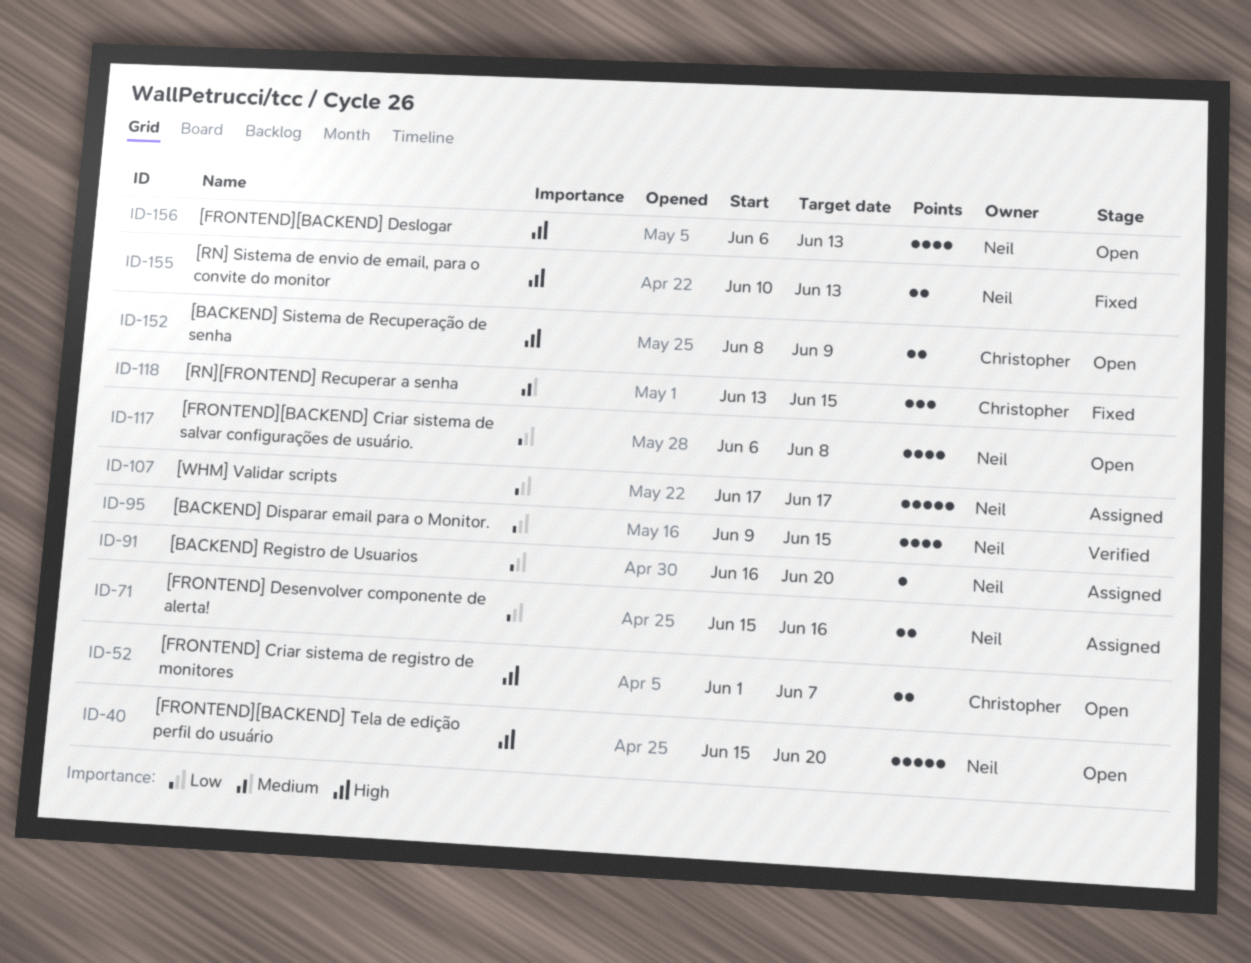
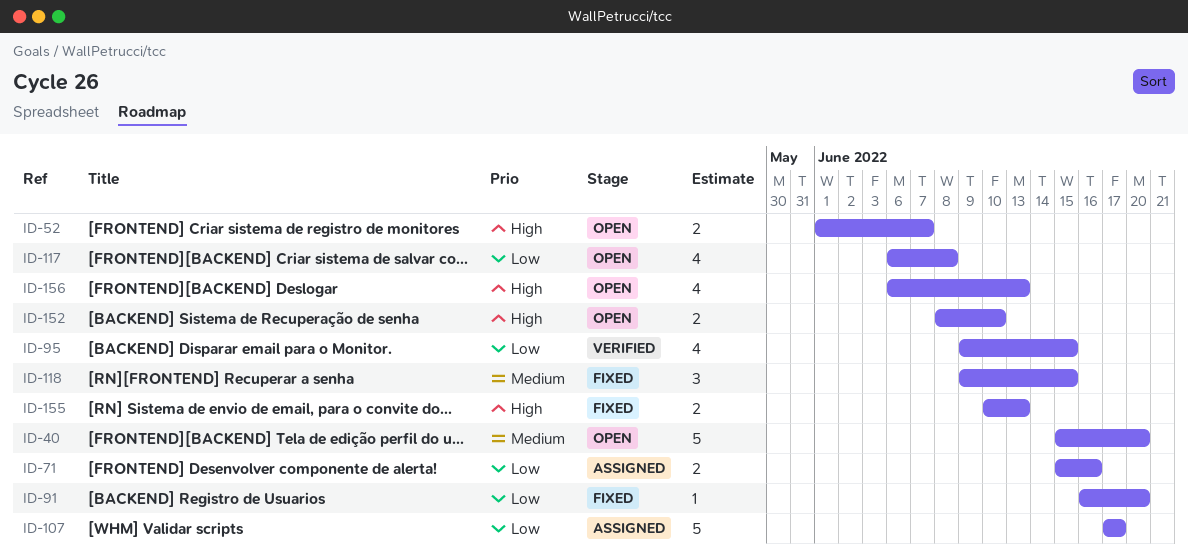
ID-40, priority: High -> Medium
ID-91, status: Assigned -> Fixed
ID-118, start: Jun 13 -> Jun 9
ID-152, due: Jun 9 -> Jun 10

